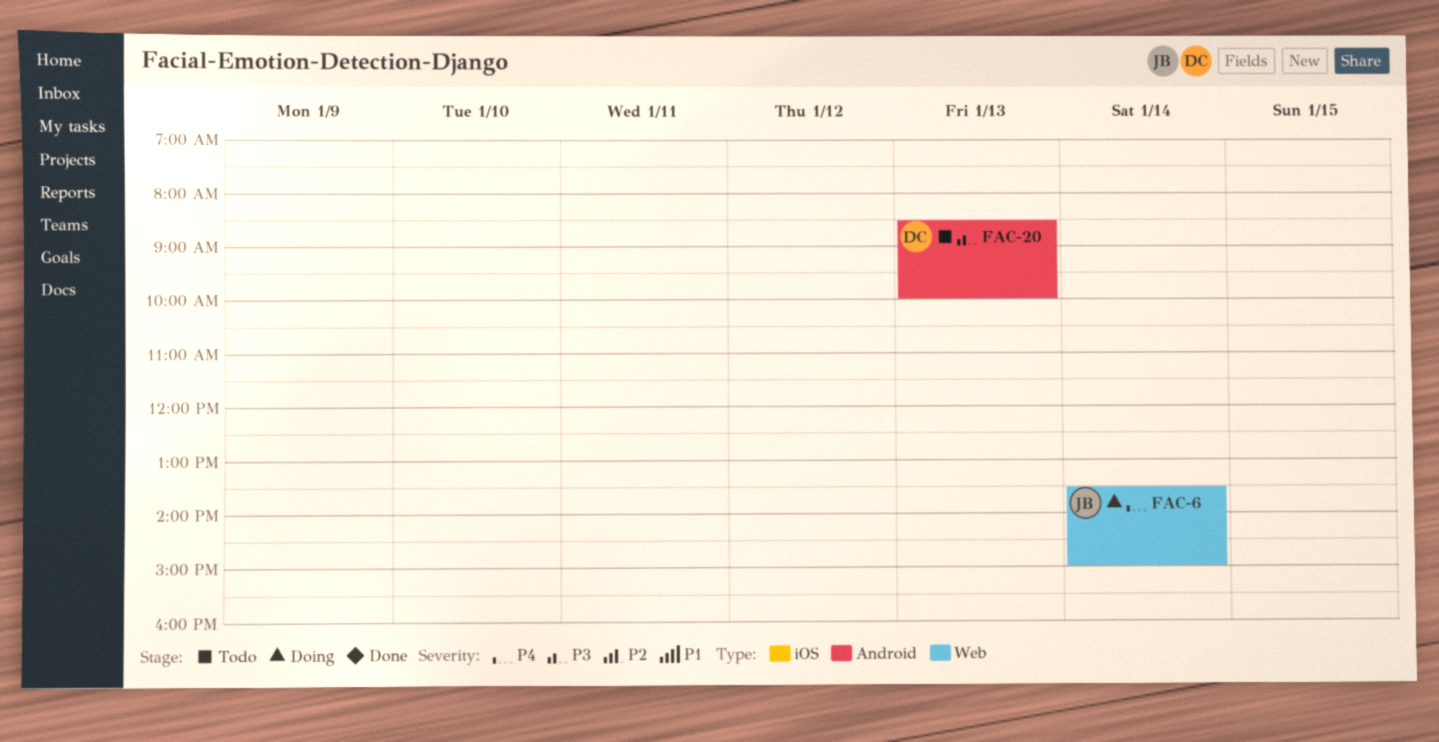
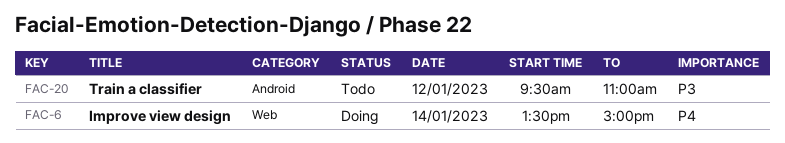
FAC-20, day: Jan 13 -> Jan 12
FAC-20, begins: 08:30 -> 09:30
FAC-20, ends: 10:00 -> 11:00

